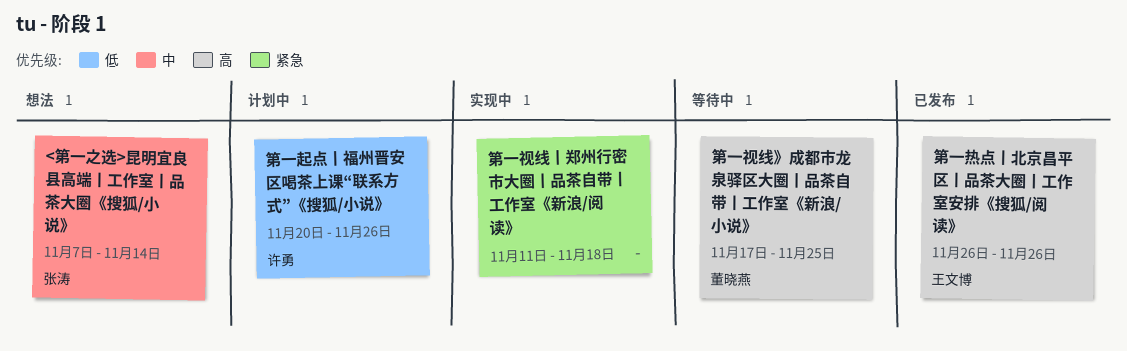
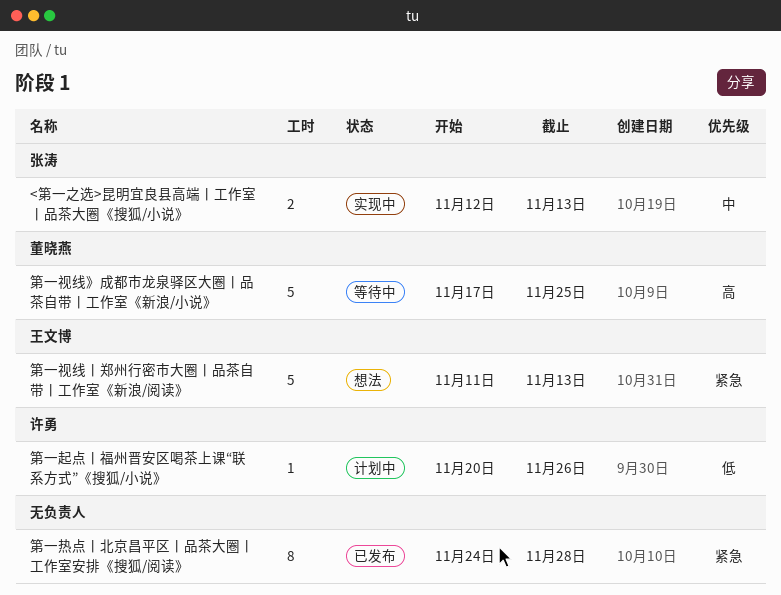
<第一之选>昆明宜良县高端丨工作室丨品茶大圈《搜狐/小说》, status: 想法 -> 实现中
<第一之选>昆明宜良县高端丨工作室丨品茶大圈《搜狐/小说》, start: Nov 7 -> Nov 12
<第一之选>昆明宜良县高端丨工作室丨品茶大圈《搜狐/小说》, due: Nov 14 -> Nov 13
第一热点丨北京昌平区丨品茶大圈丨工作室安排《搜狐/阅读》, owner: 王文博 -> none
第一热点丨北京昌平区丨品茶大圈丨工作室安排《搜狐/阅读》, priority: 高 -> 紧急
第一热点丨北京昌平区丨品茶大圈丨工作室安排《搜狐/阅读》, start: Nov 26 -> Nov 24
第一热点丨北京昌平区丨品茶大圈丨工作室安排《搜狐/阅读》, due: Nov 26 -> Nov 28
第一视线丨郑州行密市大圈丨品茶自带丨工作室《新浪/阅读》, status: 实现中 -> 想法
第一视线丨郑州行密市大圈丨品茶自带丨工作室《新浪/阅读》, owner: none -> 王文博
第一视线丨郑州行密市大圈丨品茶自带丨工作室《新浪/阅读》, due: Nov 18 -> Nov 13

